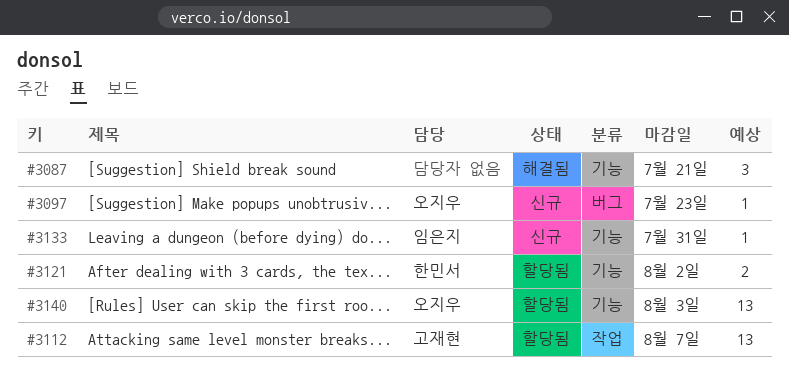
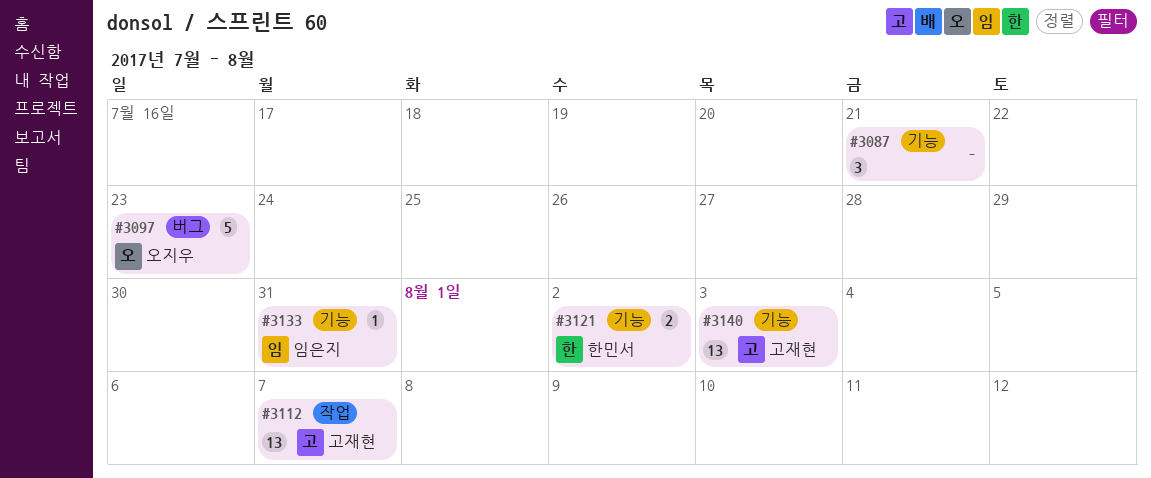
#3097, estimate: 1 -> 5
#3140, owner: 오지우 -> 고재현

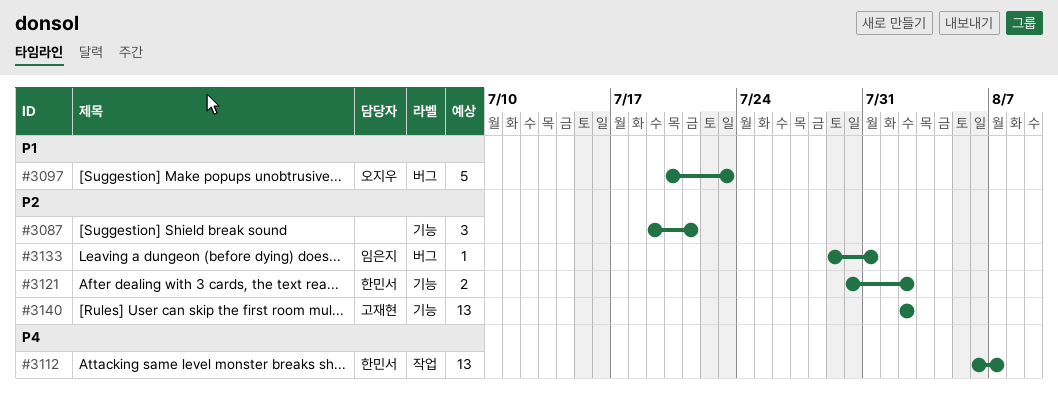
#3112, owner: 고재현 -> 한민서
#3133, label: 기능 -> 버그
#3140, due: Aug 3 -> Aug 2

